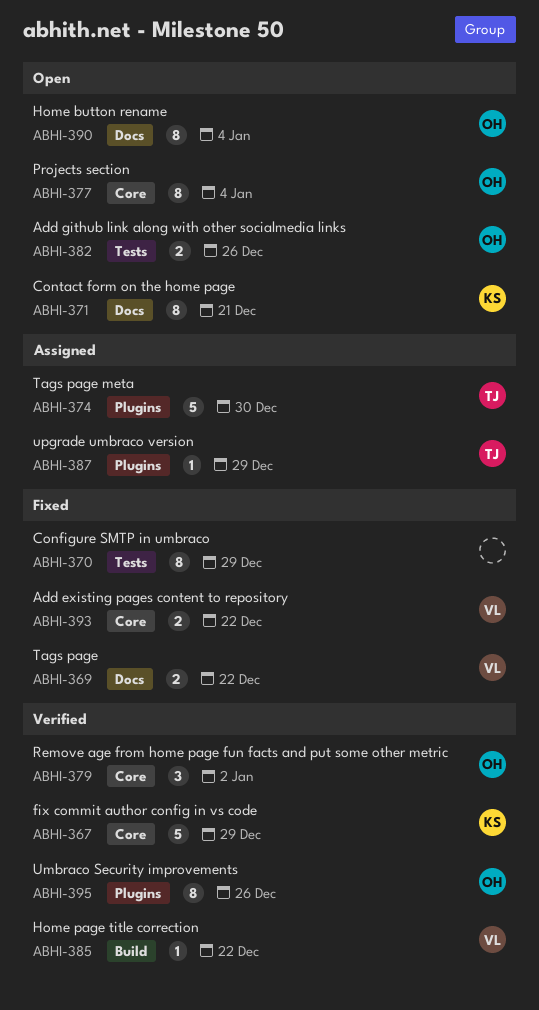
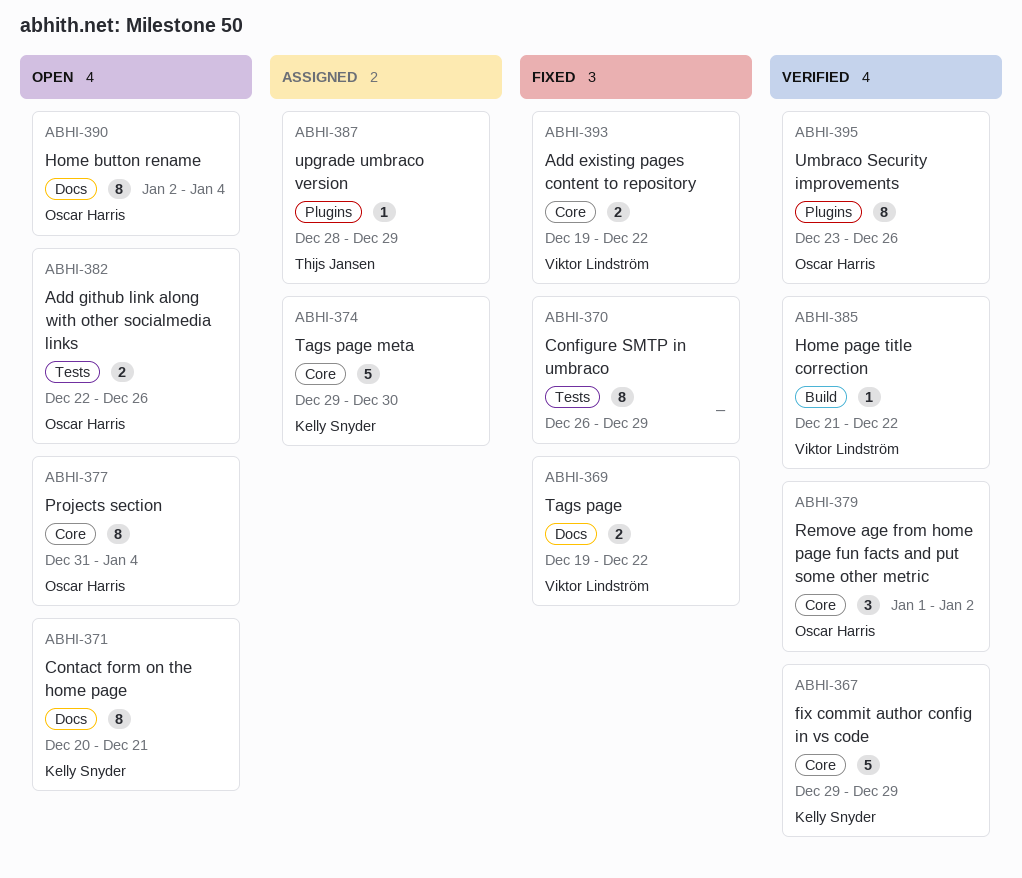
ABHI-374, owner: Thijs Jansen -> Kelly Snyder
ABHI-374, label: Plugins -> Core

